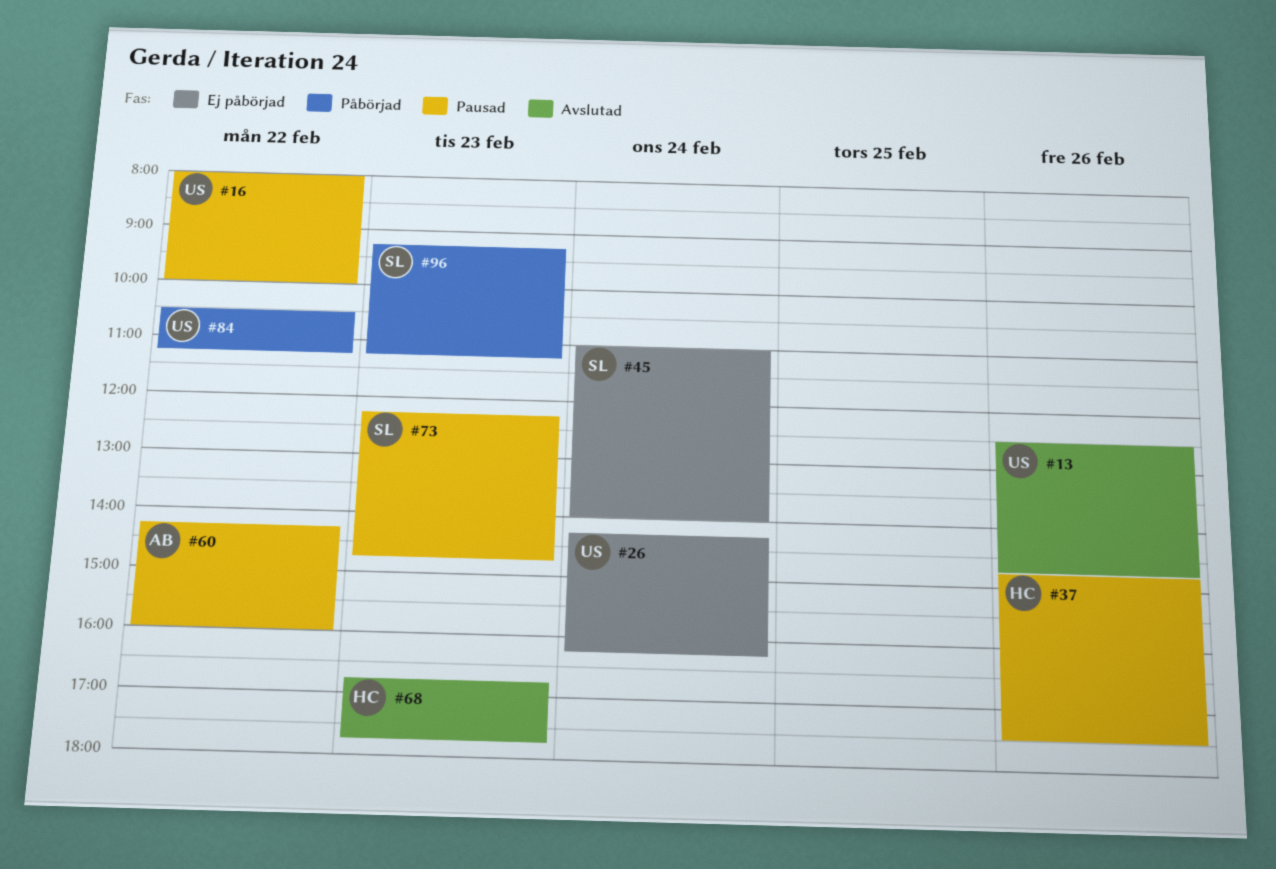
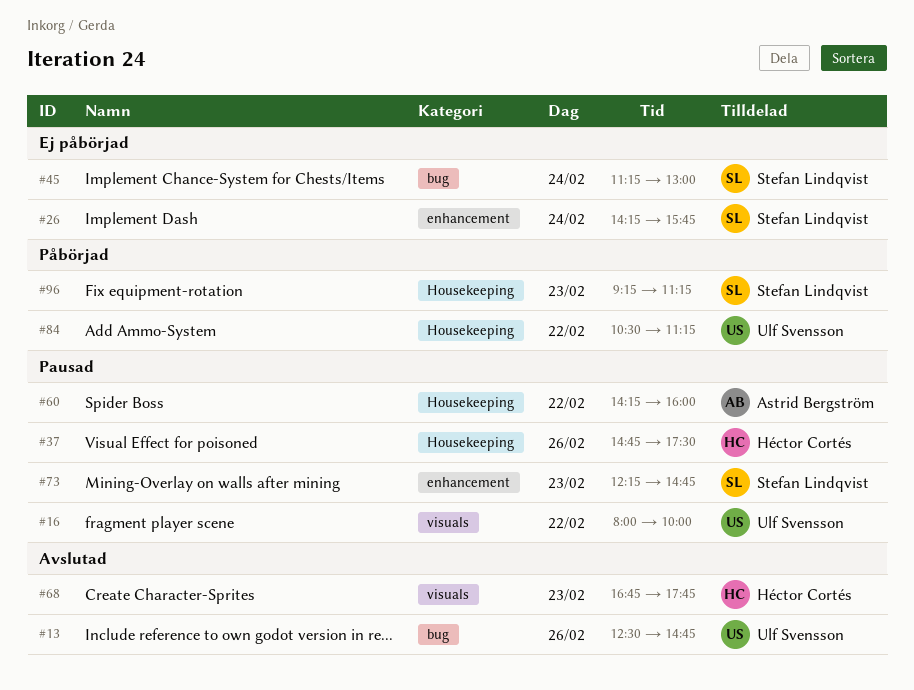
#26, owner: Ulf Svensson -> Stefan Lindqvist
#26, ends: 16:15 -> 15:45
#45, begins: 11:00 -> 11:15
#45, ends: 14:00 -> 13:00

